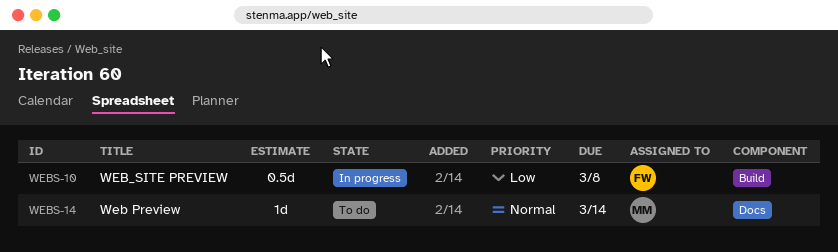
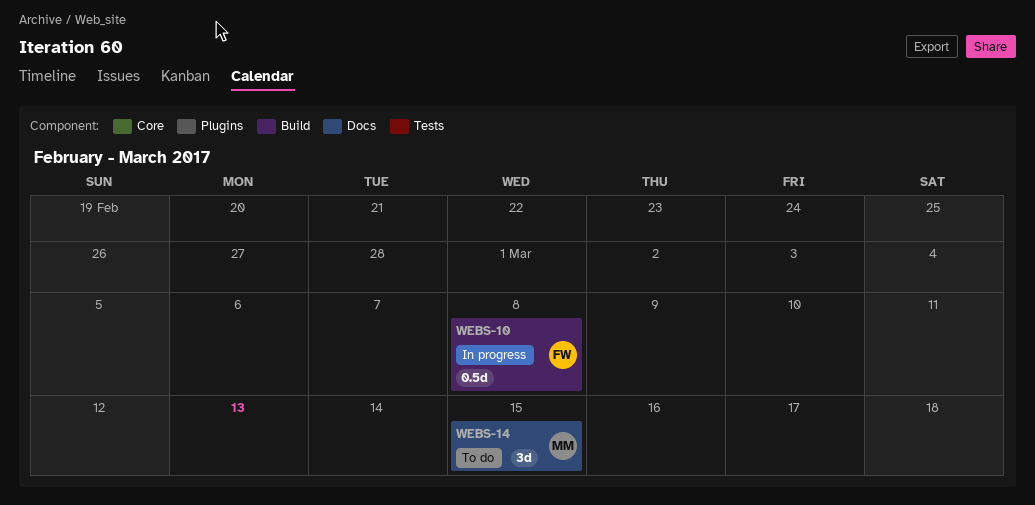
WEBS-14, estimate: 1d -> 3d
WEBS-14, due: Mar 14 -> Mar 15

